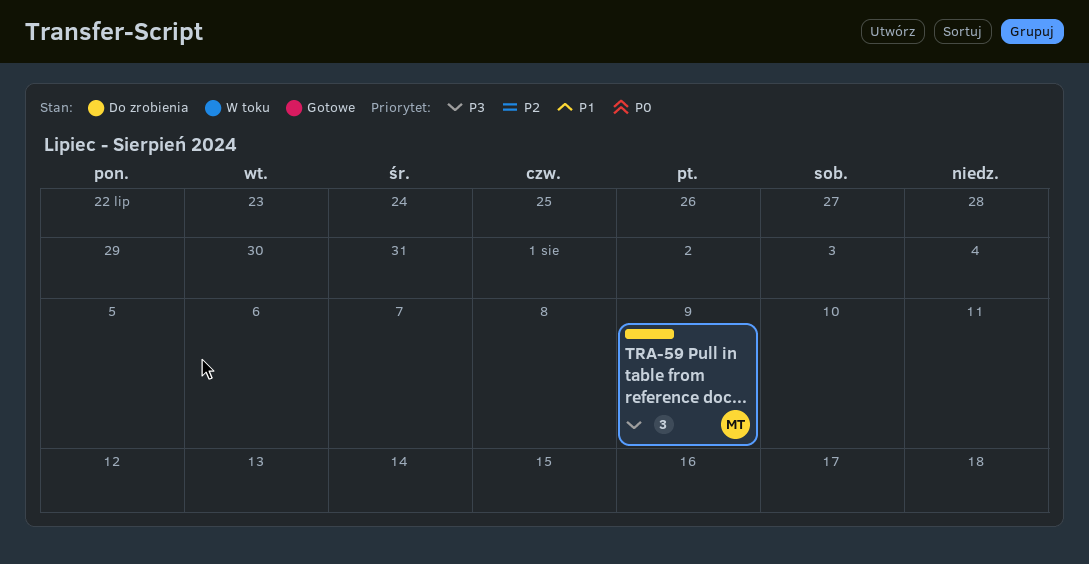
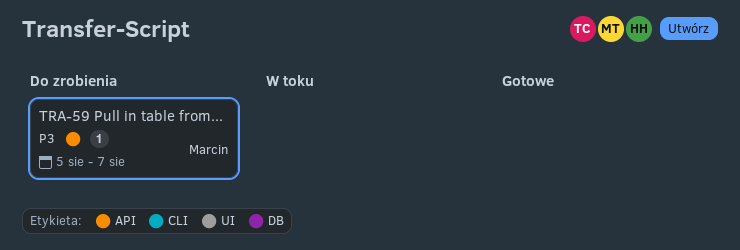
TRA-59, estimate: 3 -> 1
TRA-59, due: Aug 9 -> Aug 7

